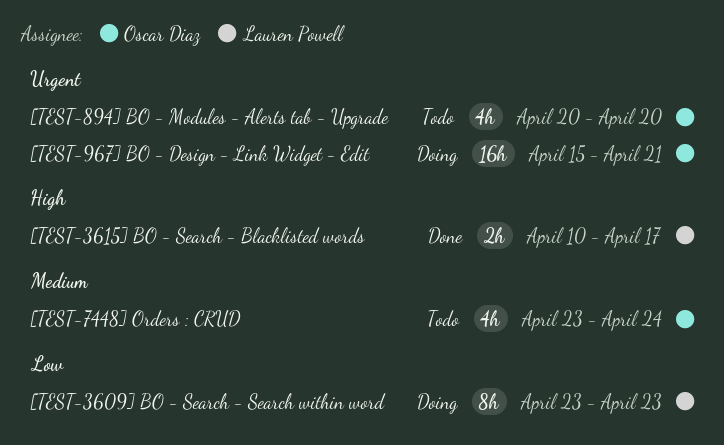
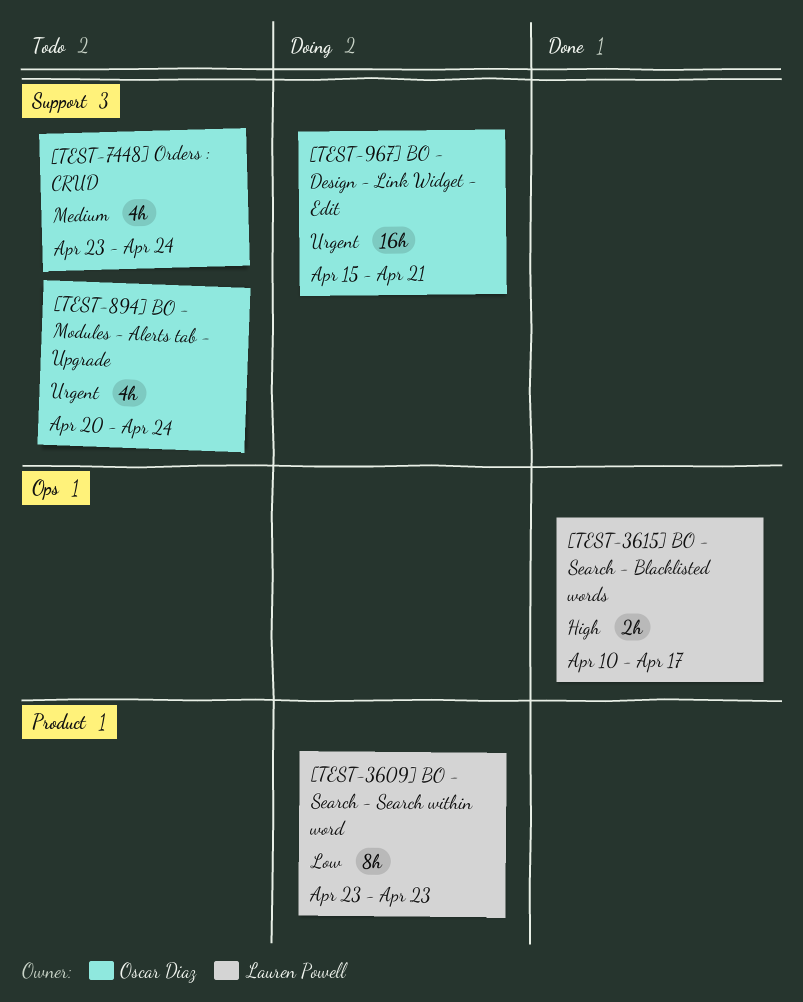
[TEST-894] BO - Modules - Alerts tab - Upgrade, due: Apr 20 -> Apr 24

